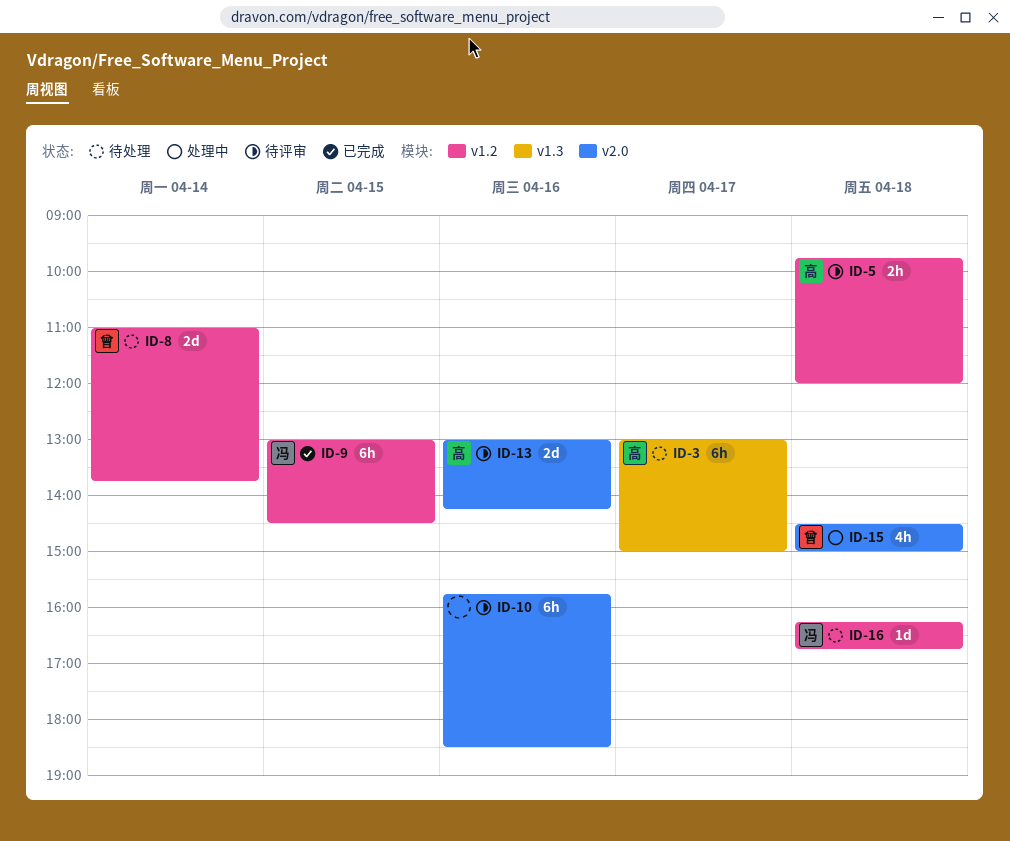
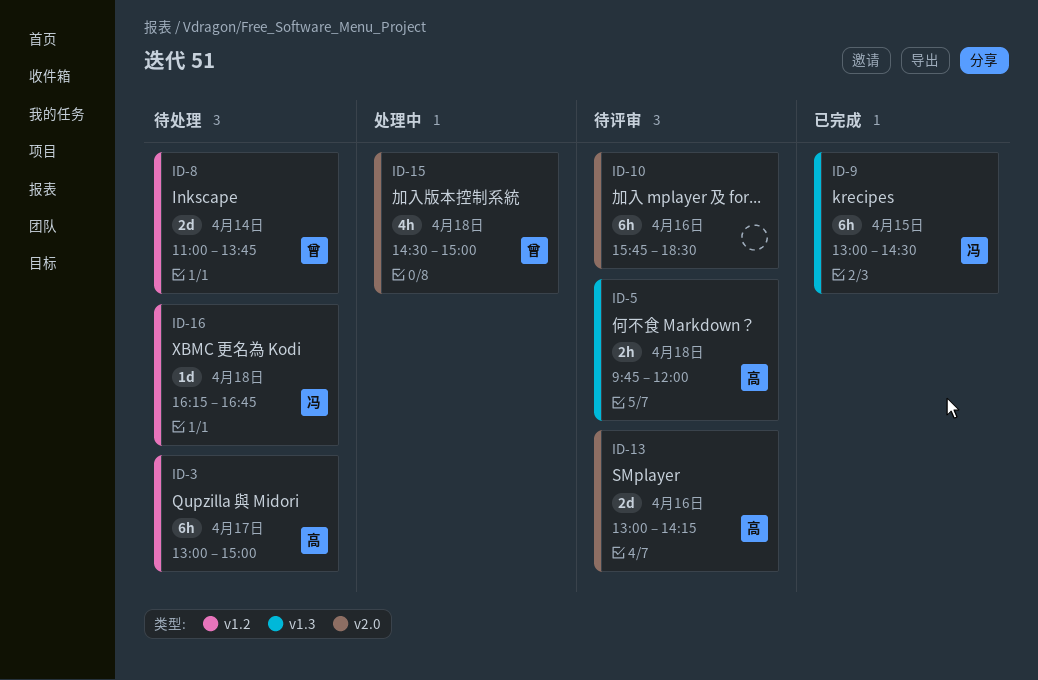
ID-3, label: v1.3 -> v1.2
ID-5, label: v1.2 -> v1.3
ID-9, label: v1.2 -> v1.3

